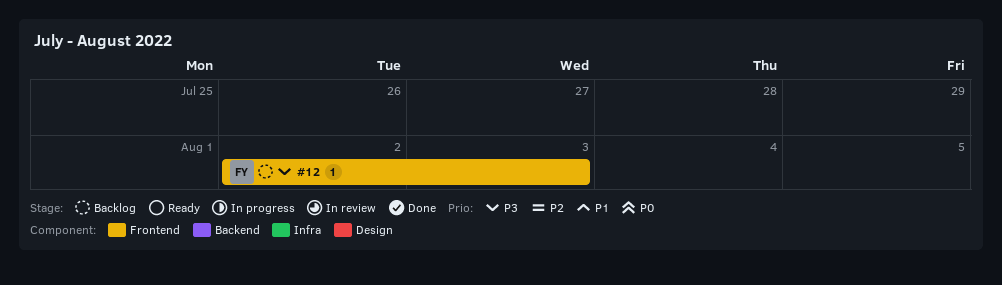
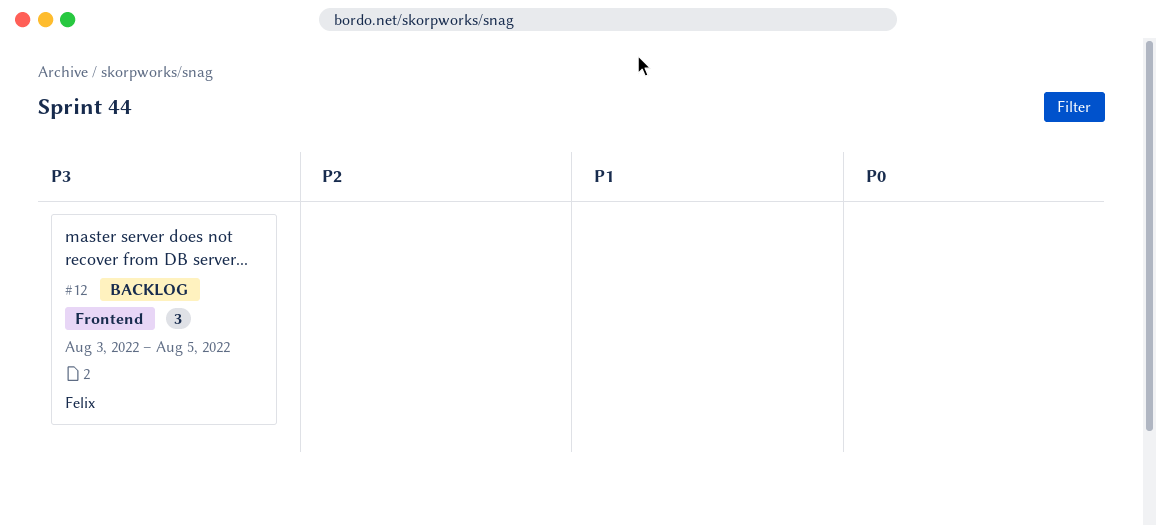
#12, estimate: 1 -> 3
#12, start: Aug 2 -> Aug 3
#12, due: Aug 3 -> Aug 5

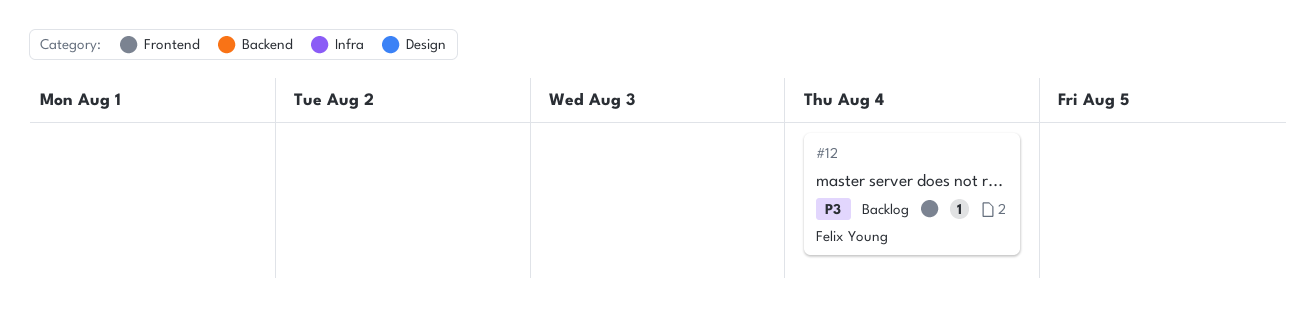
#12, estimate: 3 -> 1
#12, due: Aug 5 -> Aug 4

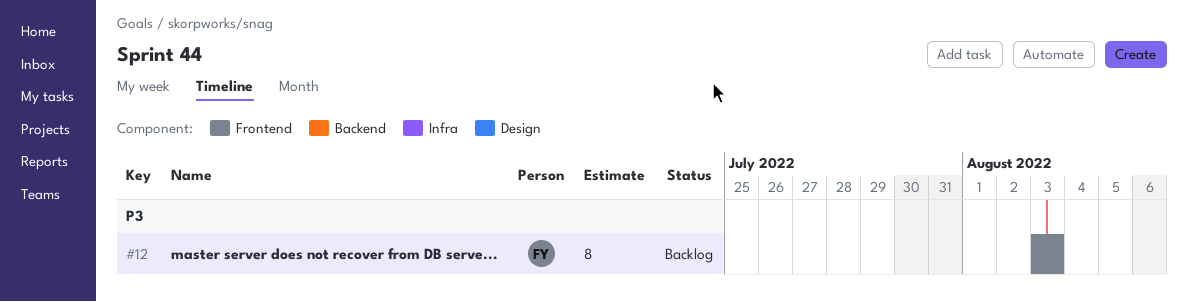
#12, estimate: 1 -> 8
#12, due: Aug 4 -> Aug 3

